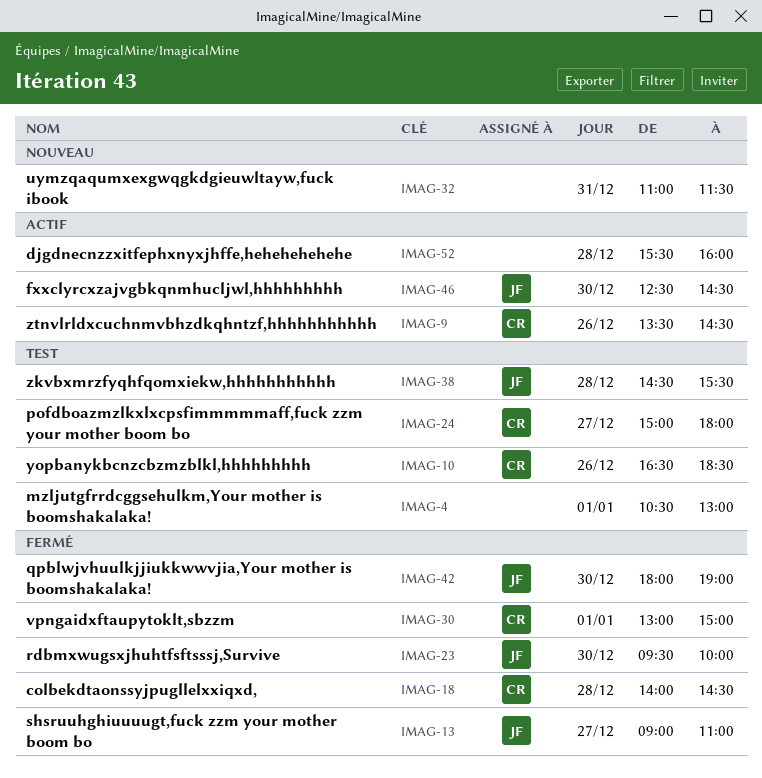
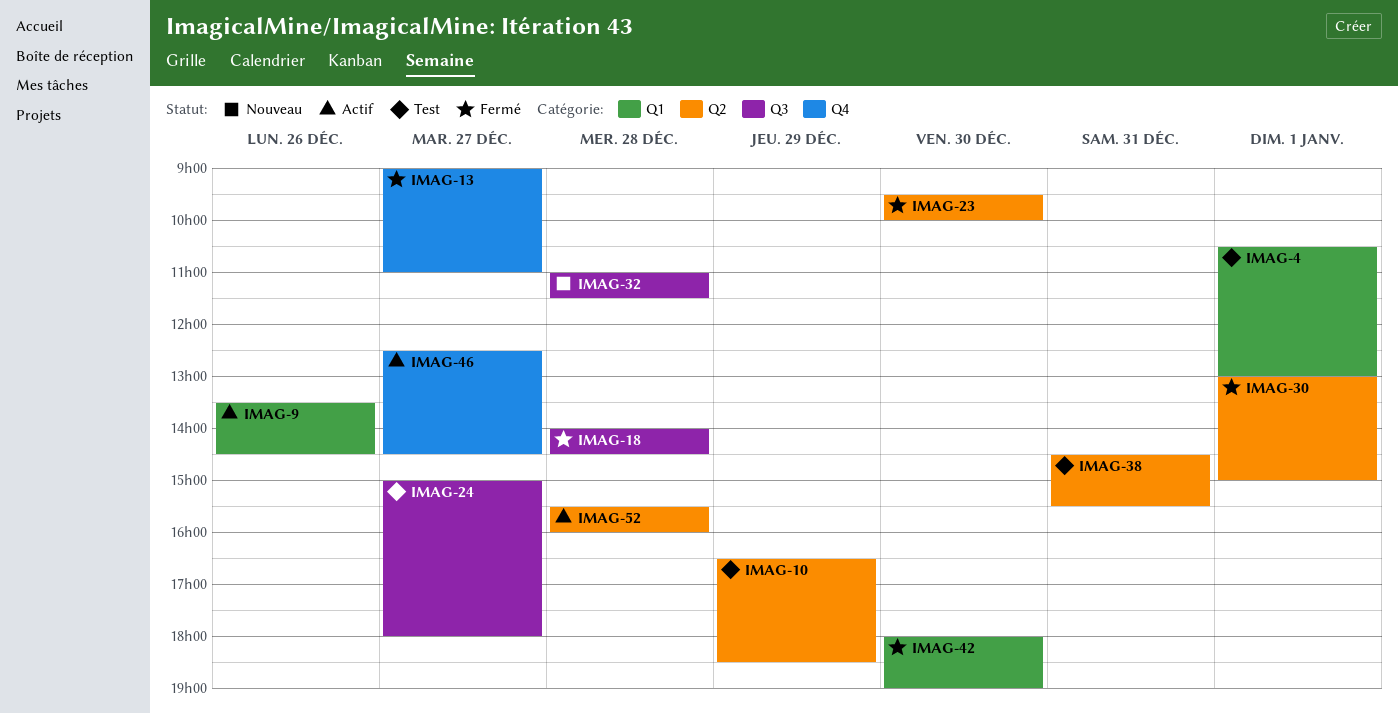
IMAG-10, day: Dec 26 -> Dec 29
IMAG-32, day: Dec 31 -> Dec 28
IMAG-38, day: Dec 28 -> Dec 31
IMAG-46, day: Dec 30 -> Dec 27

